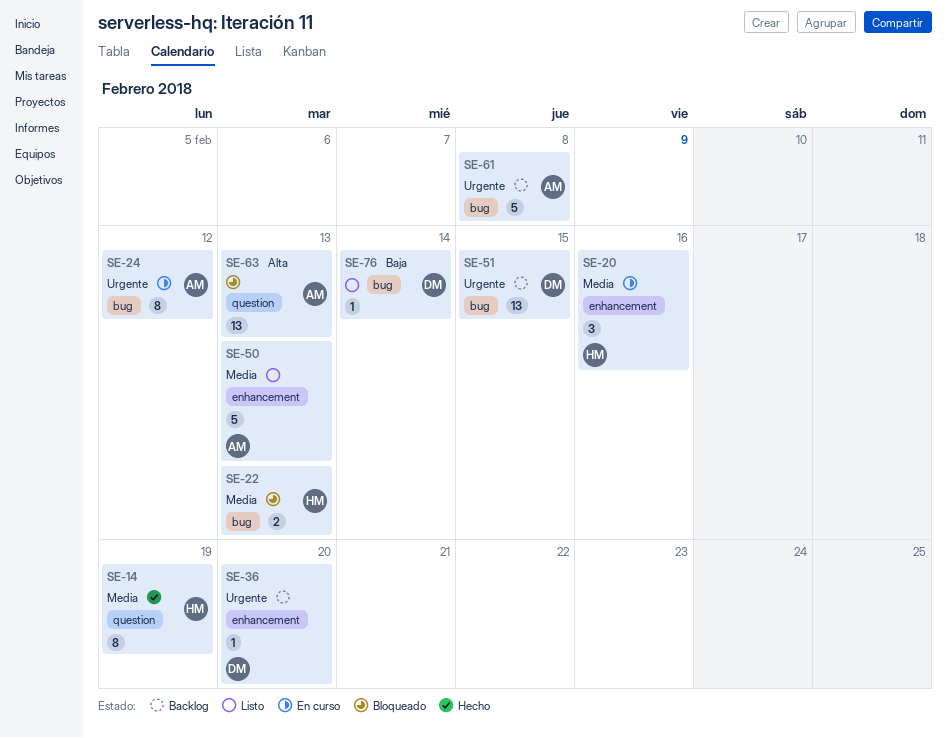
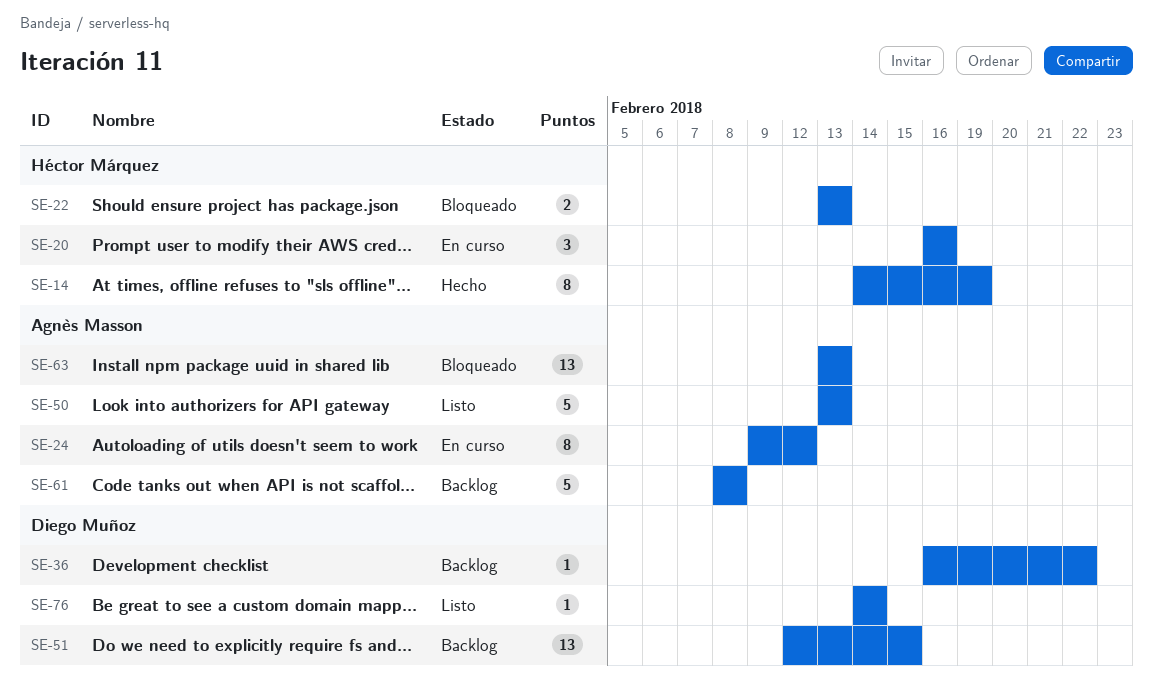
SE-36, due: Feb 20 -> Feb 22

